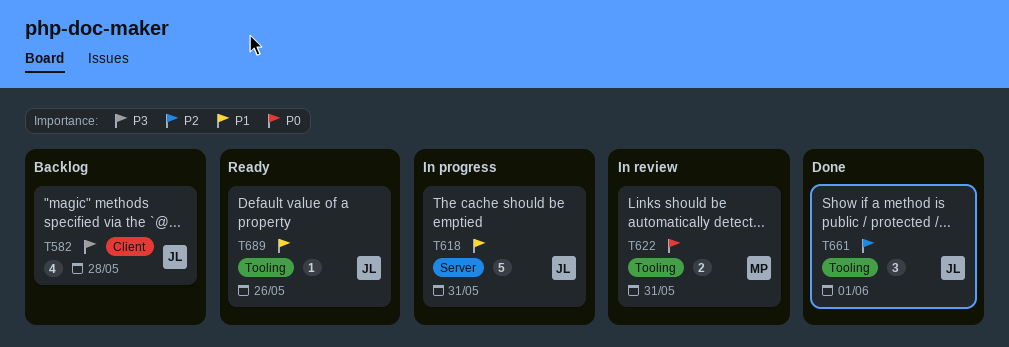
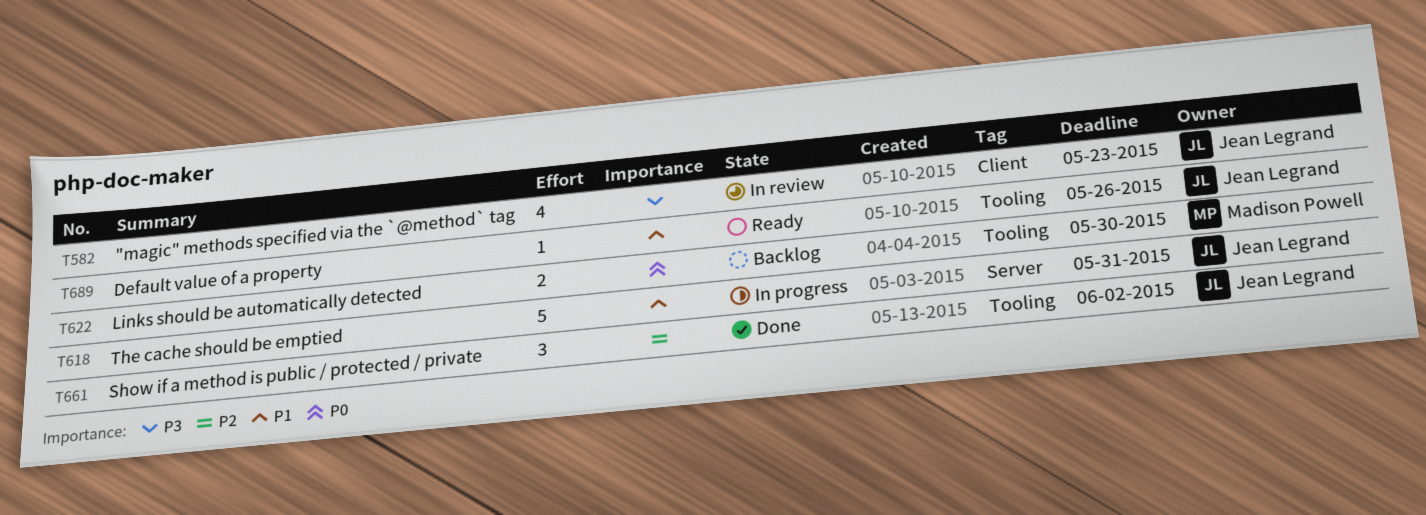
T582, status: Backlog -> In review
T582, due: May 28 -> May 23
T622, status: In review -> Backlog
T622, due: May 31 -> May 30
T661, due: Jun 1 -> Jun 2

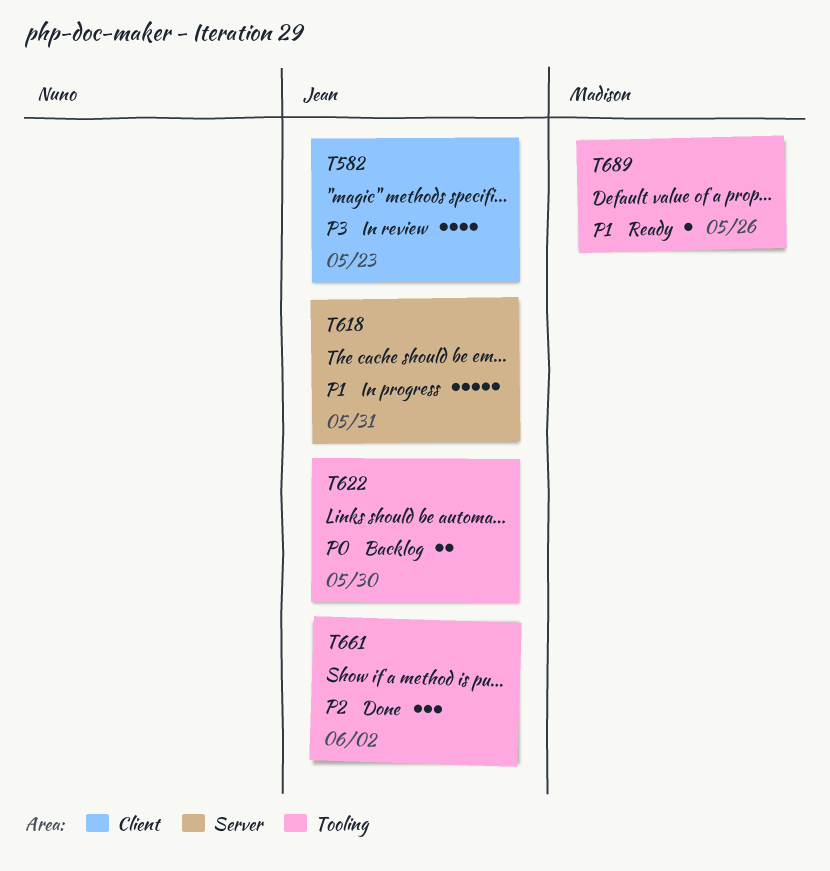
T622, owner: Madison Powell -> Jean Legrand
T689, owner: Jean Legrand -> Madison Powell

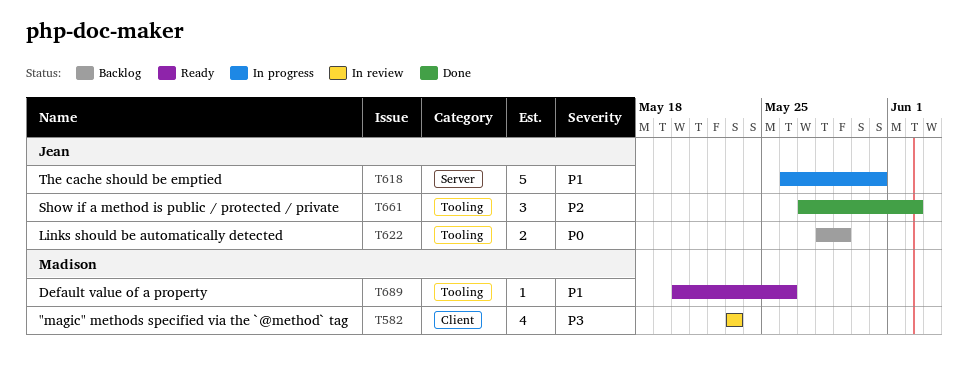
T582, owner: Jean -> Madison
T622, due: May 30 -> May 29

